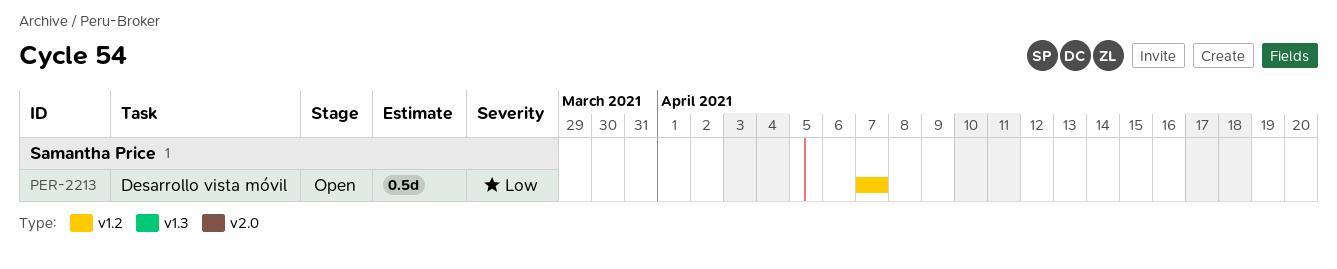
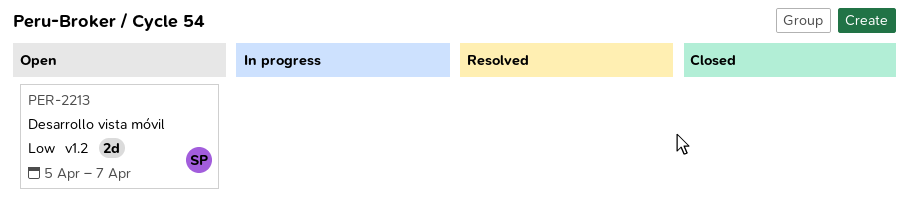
PER-2213, estimate: 0.5d -> 2d
PER-2213, start: Apr 7 -> Apr 5

